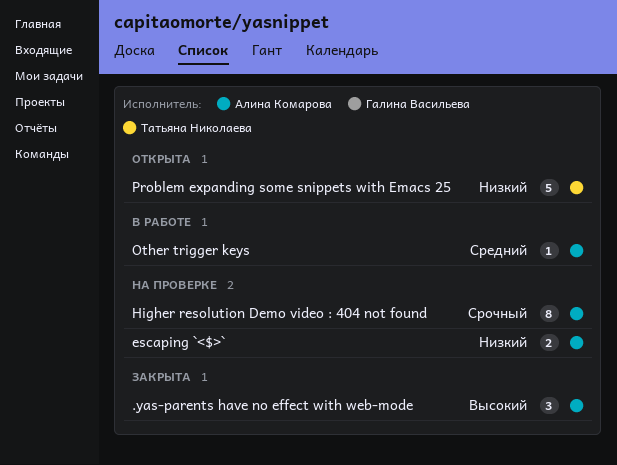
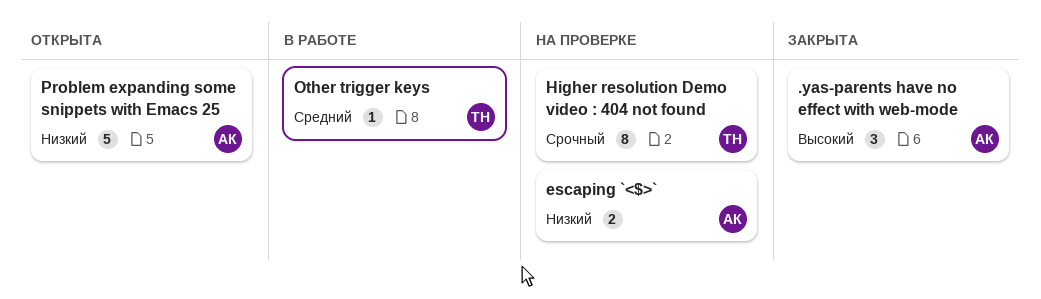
Higher resolution Demo video : 404 not found, owner: Алина Комарова -> Татьяна Николаева
Other trigger keys, owner: Алина Комарова -> Татьяна Николаева
Problem expanding some snippets with Emacs 25, owner: Татьяна Николаева -> Алина Комарова

